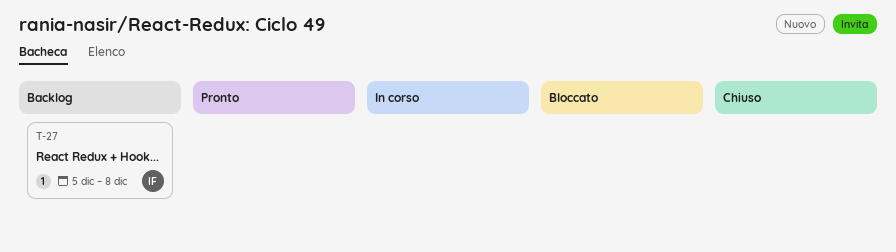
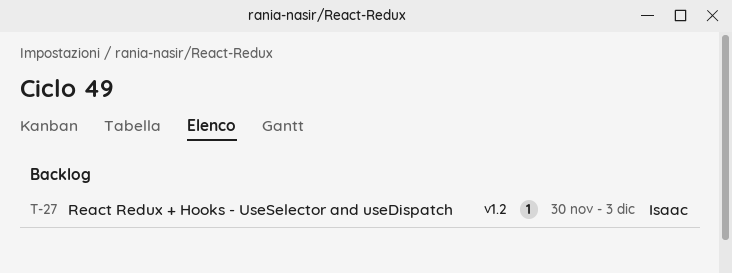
T-27, start: Dec 5 -> Nov 30
T-27, due: Dec 8 -> Dec 3

